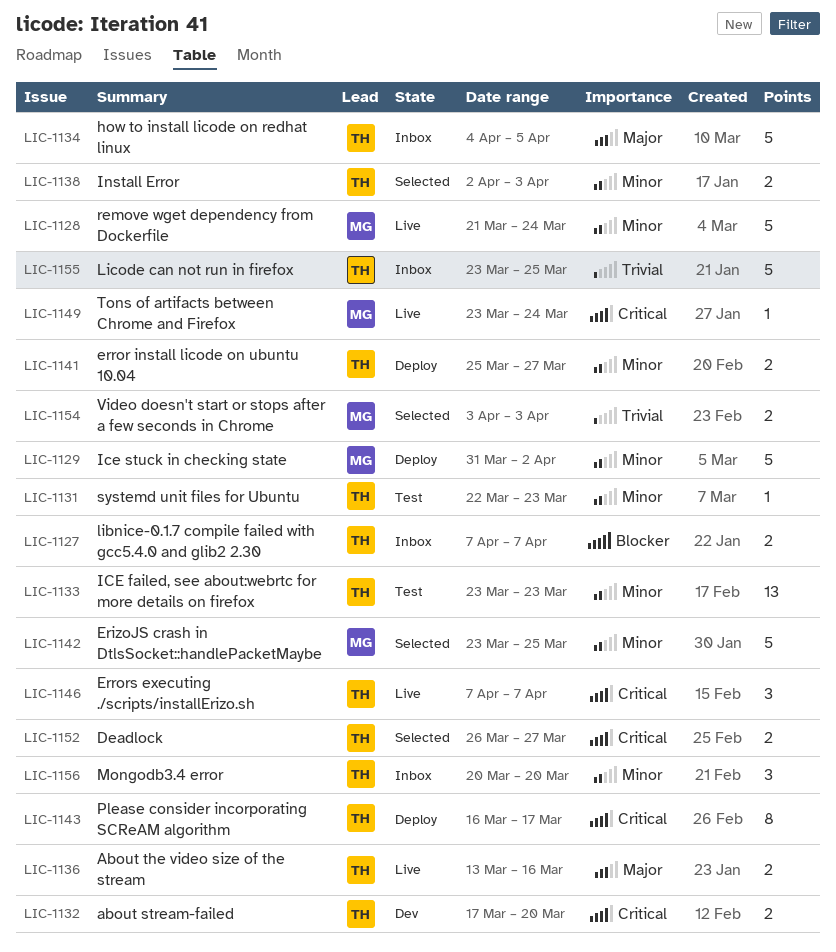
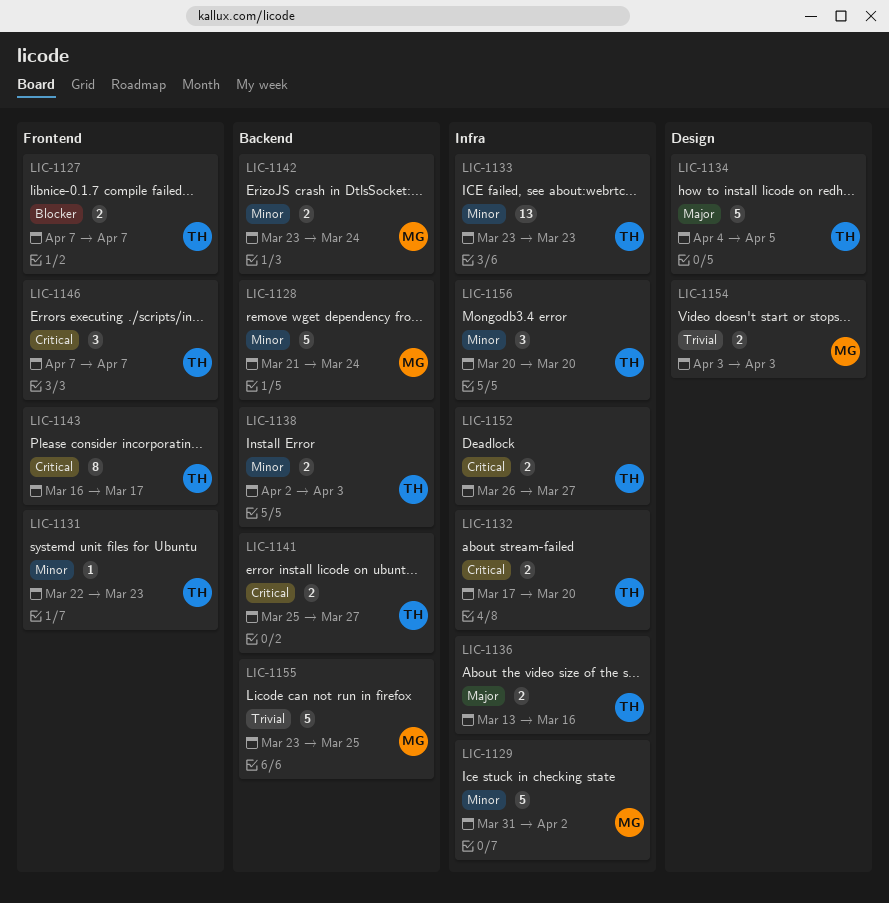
LIC-1141, priority: Minor -> Critical
LIC-1142, estimate: 5 -> 2
LIC-1142, due: Mar 25 -> Mar 24
LIC-1149: present -> none
LIC-1155, owner: TH -> MG

